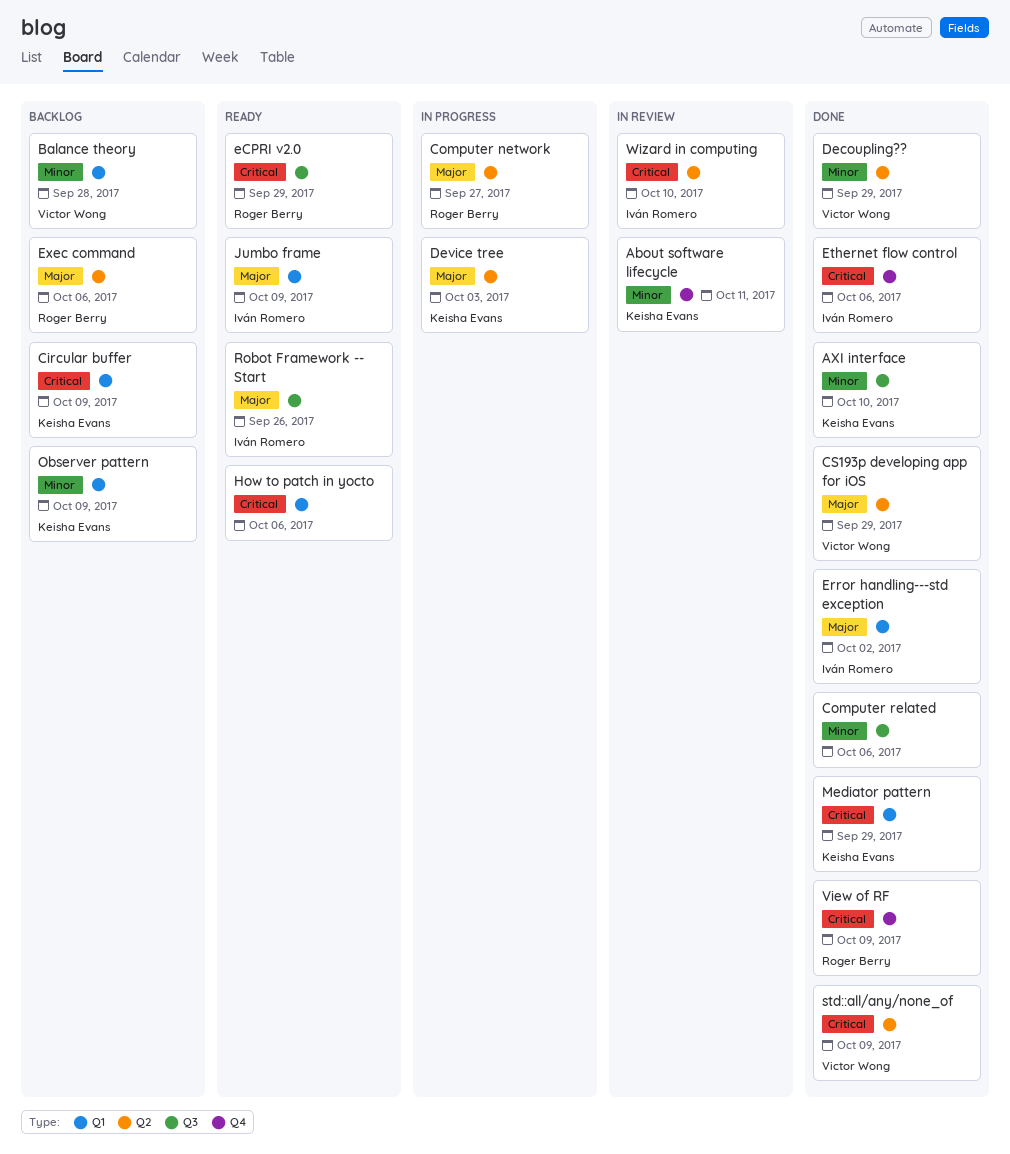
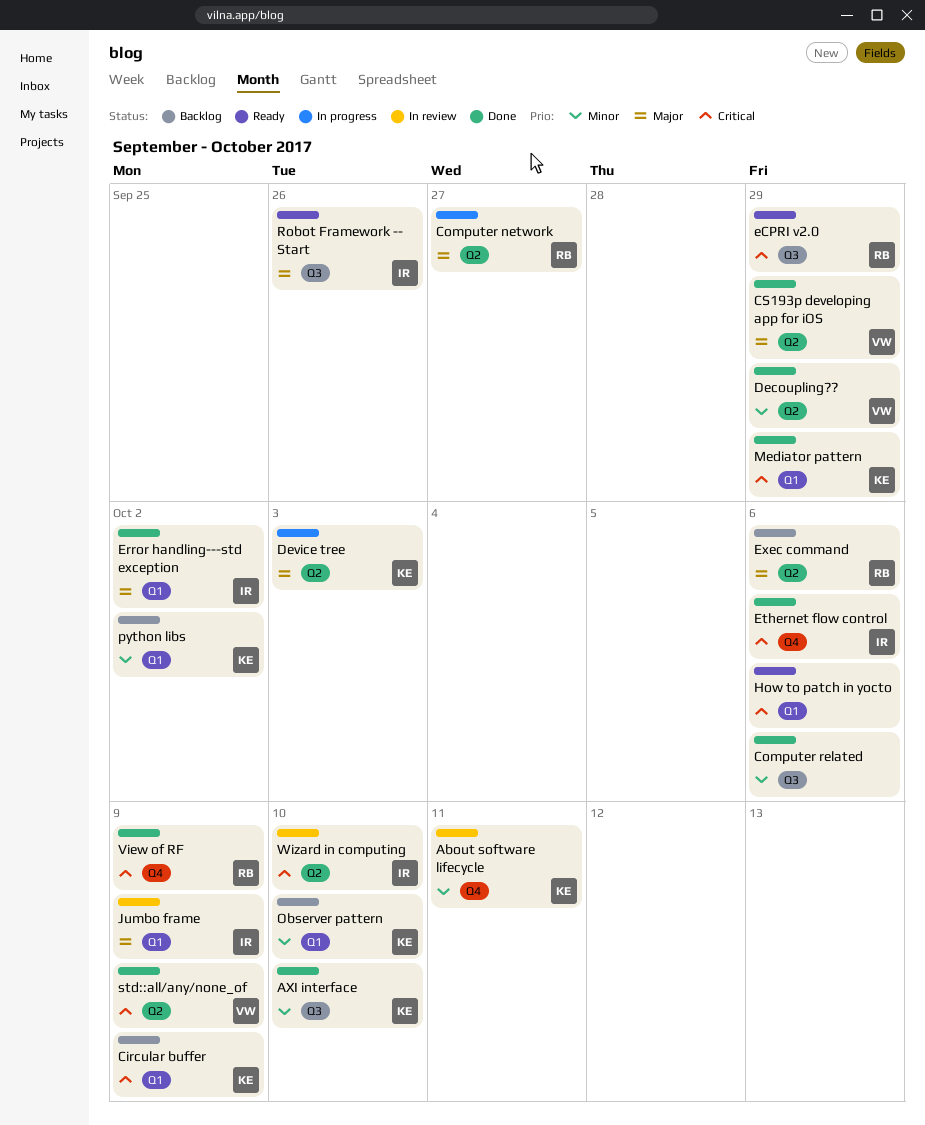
Balance theory: present -> none
Jumbo frame, status: Ready -> In review
Observer pattern, due: Oct 9 -> Oct 10
python libs: none -> present

